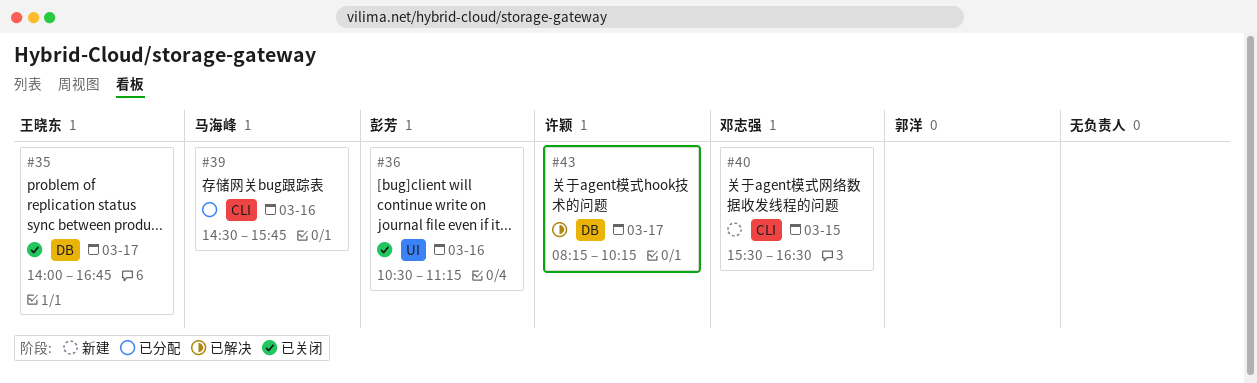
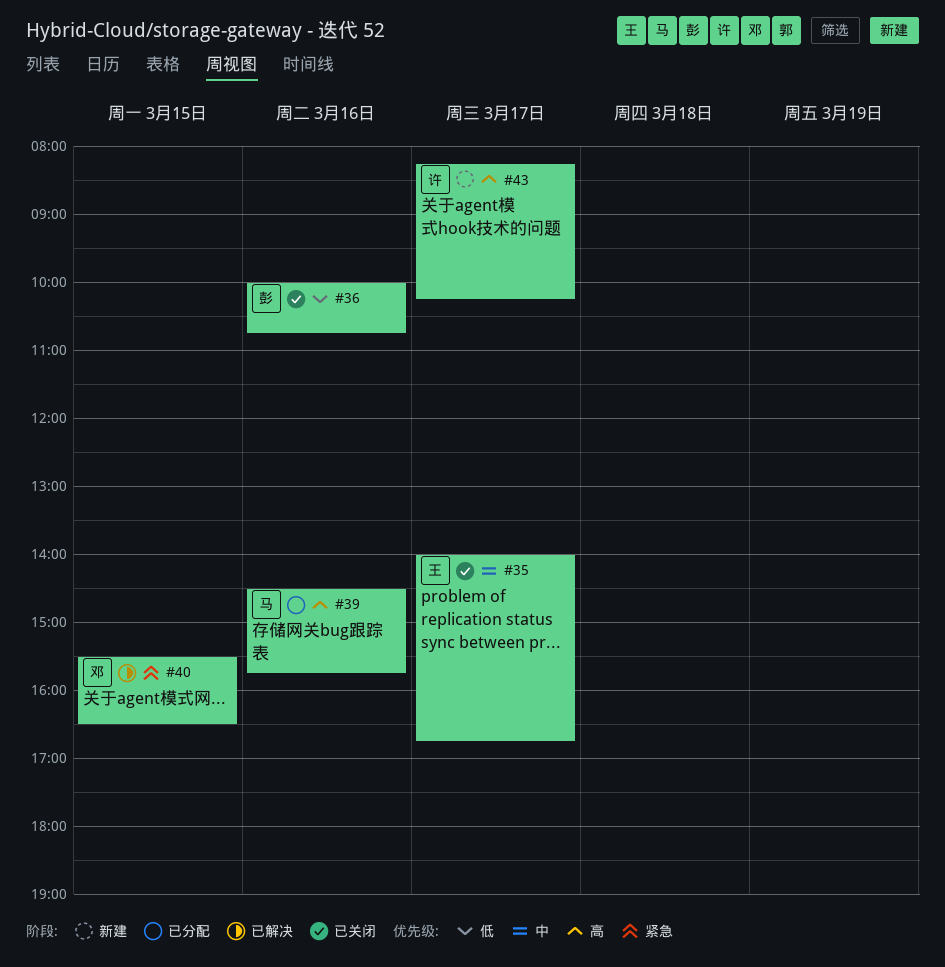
#36, begins: 10:30 -> 10:00
#36, ends: 11:15 -> 10:45
#40, status: 新建 -> 已解决
#43, status: 已解决 -> 新建

